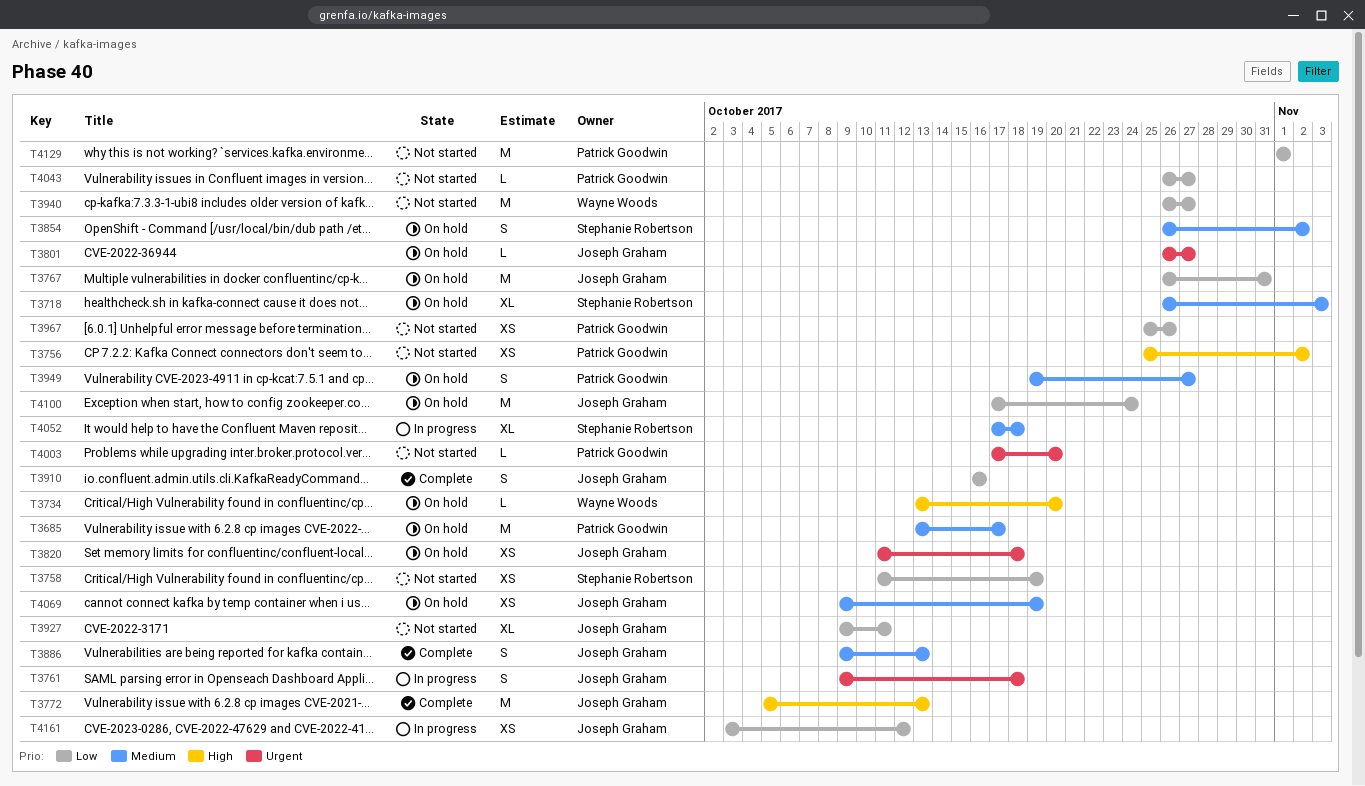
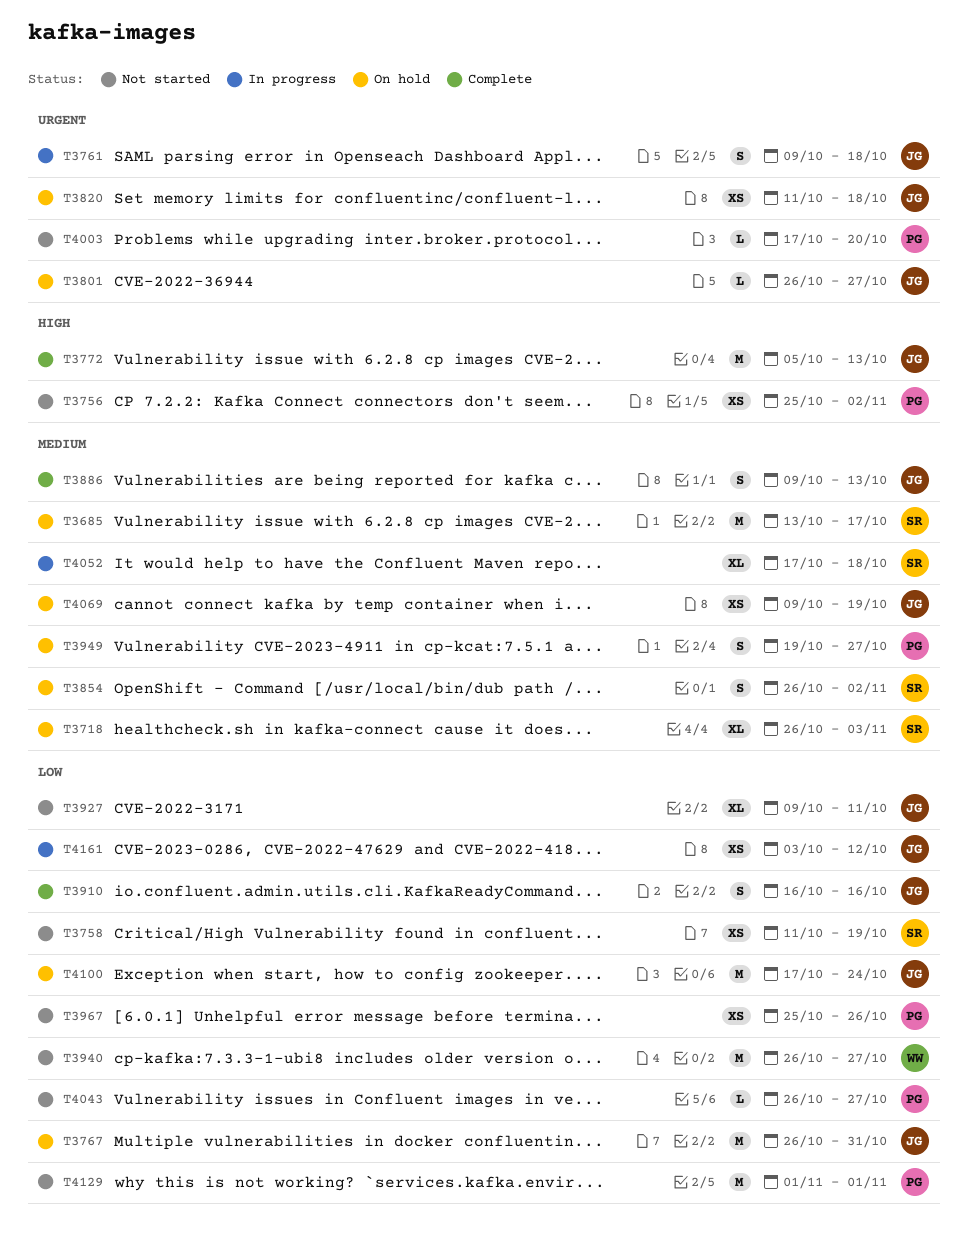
T3685, owner: Patrick Goodwin -> Stephanie Robertson
T3734: present -> none

